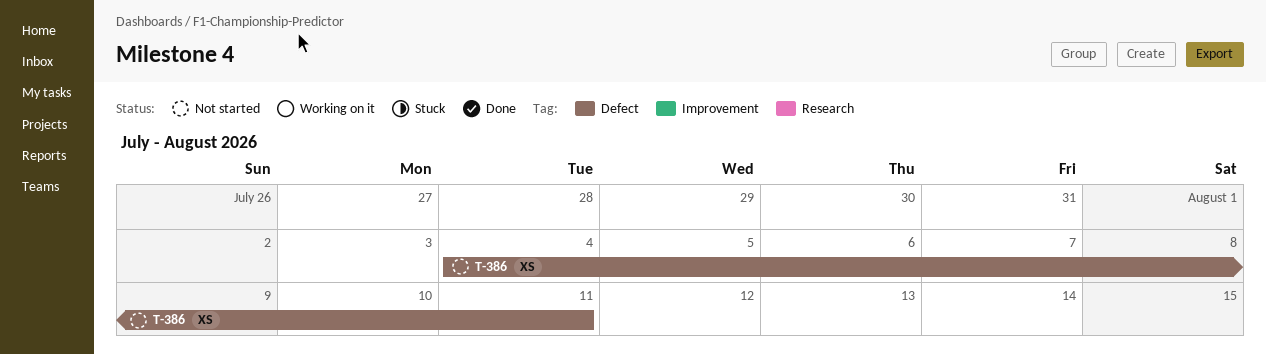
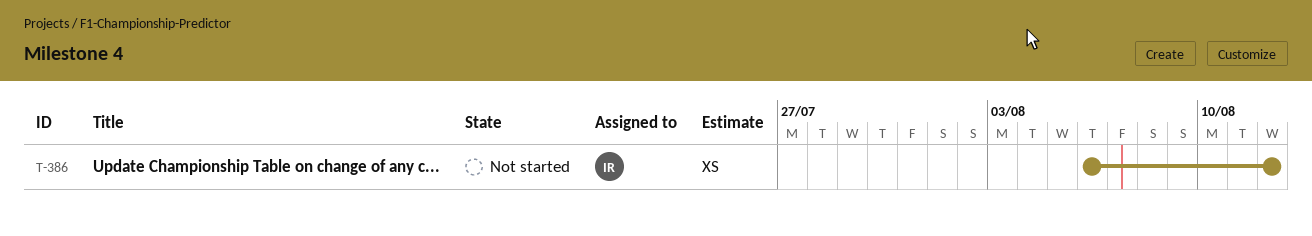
T-386, start: Aug 4 -> Aug 6
T-386, due: Aug 11 -> Aug 12

